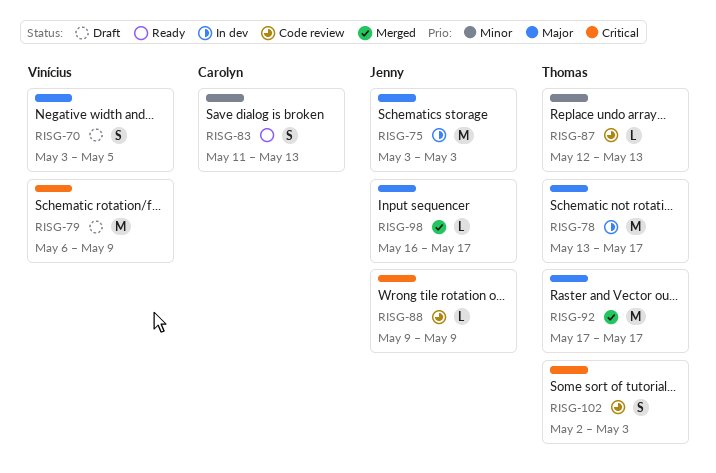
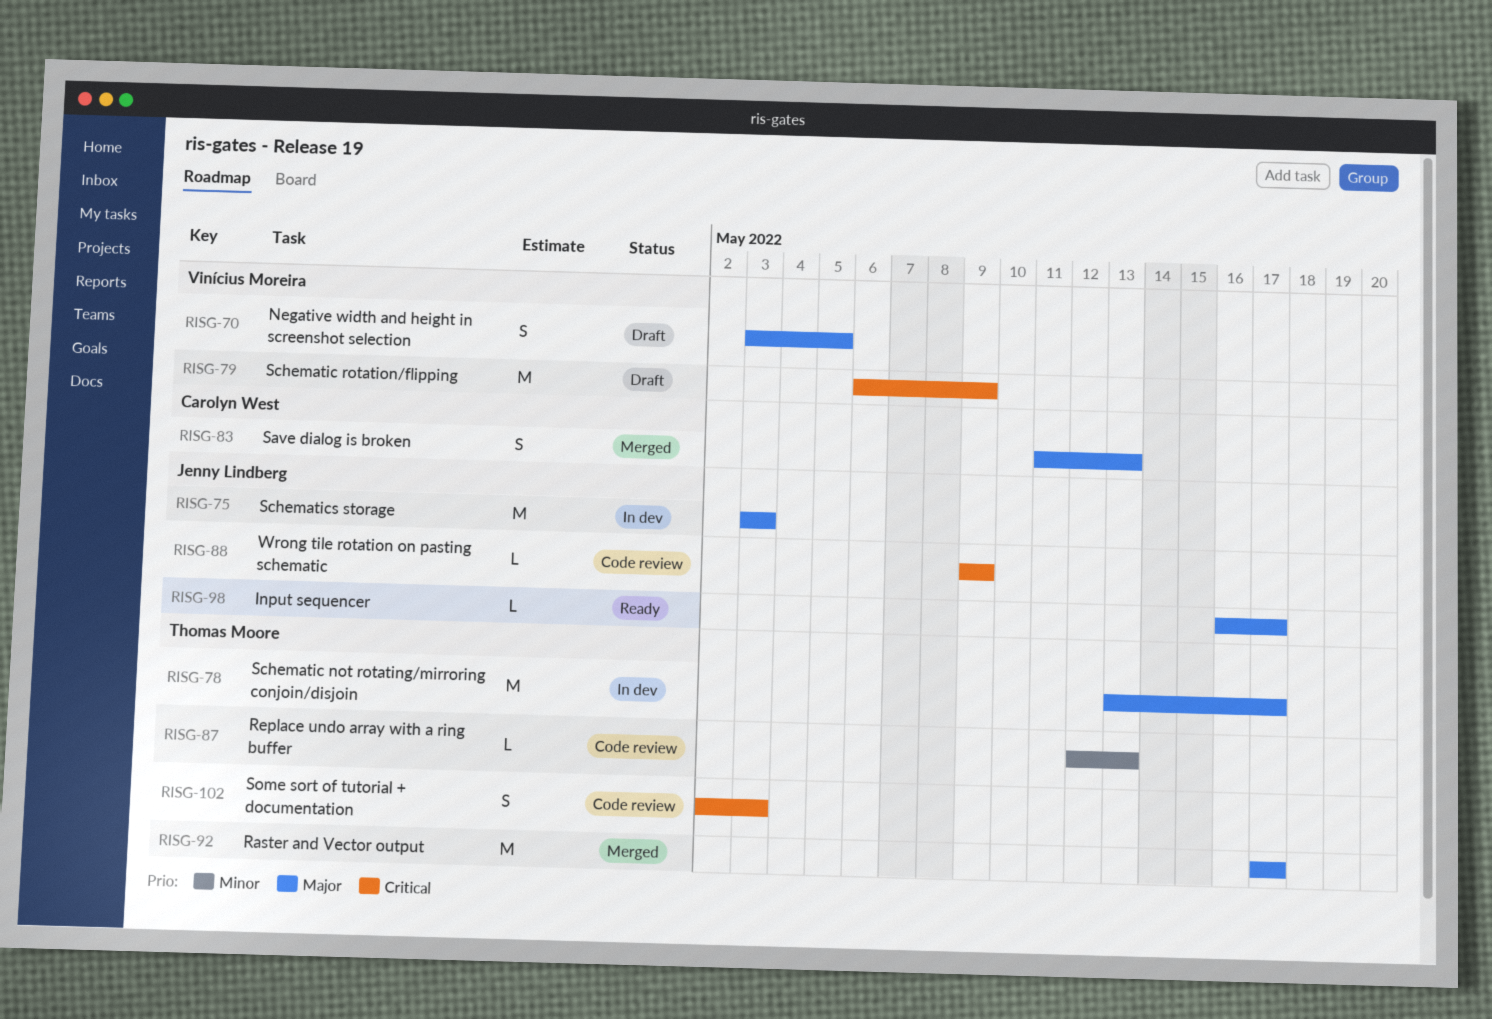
RISG-83, status: Ready -> Merged
RISG-83, priority: Minor -> Major
RISG-98, status: Merged -> Ready

